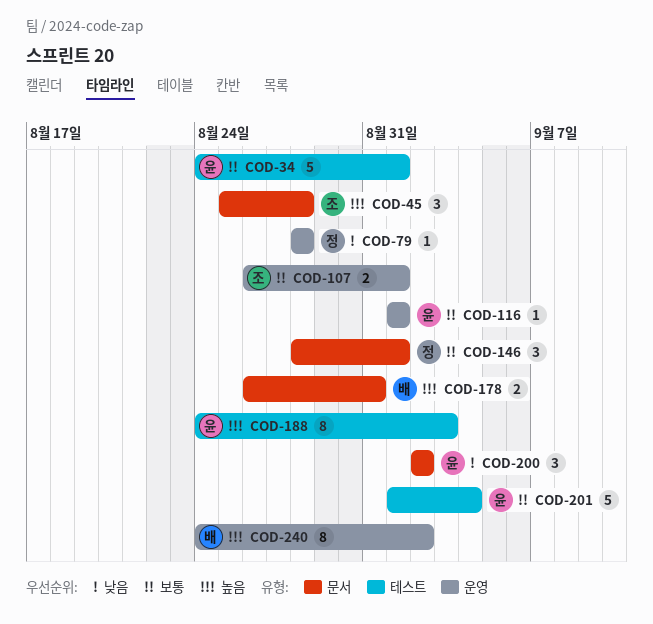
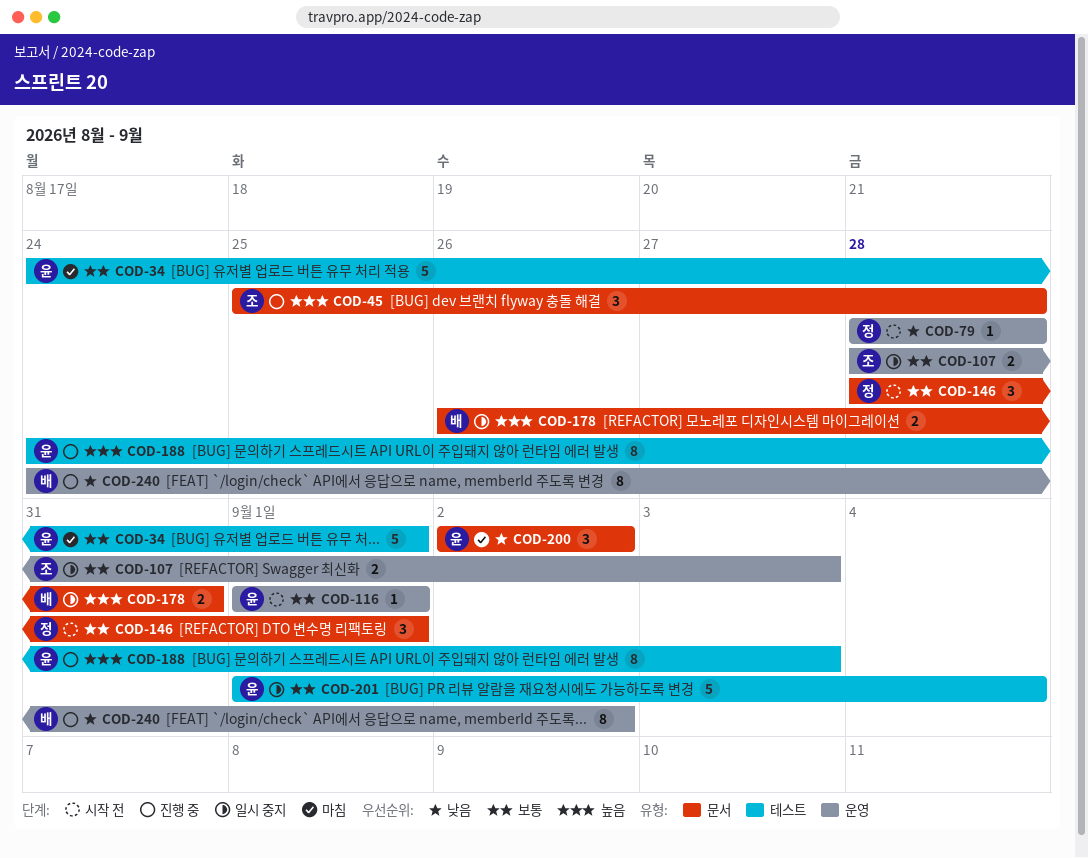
COD-107, start: Aug 26 -> Aug 28
COD-107, due: Sep 1 -> Sep 3
COD-240, priority: 높음 -> 낮음

